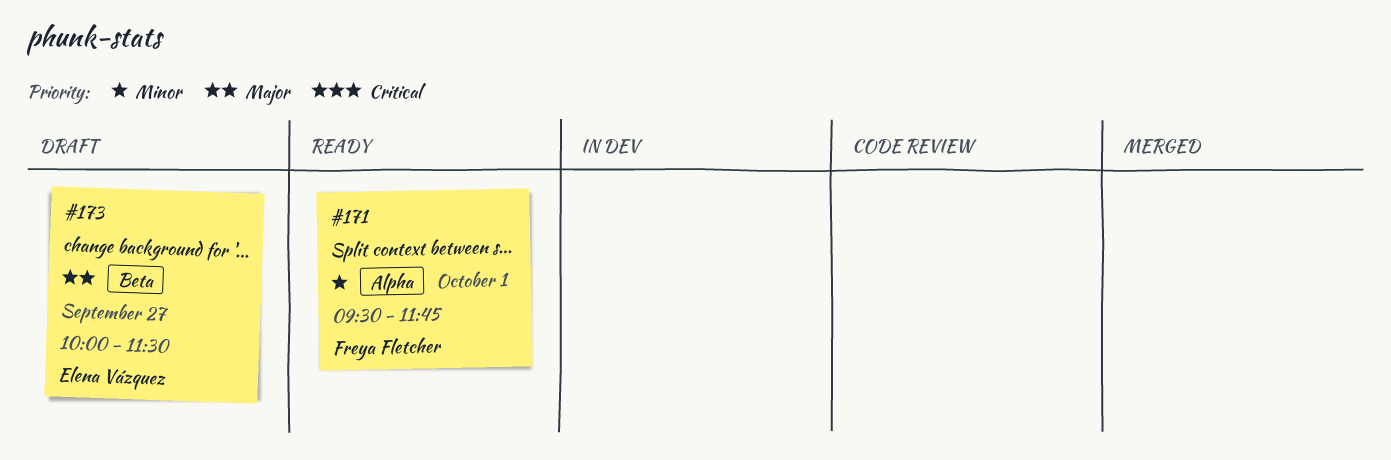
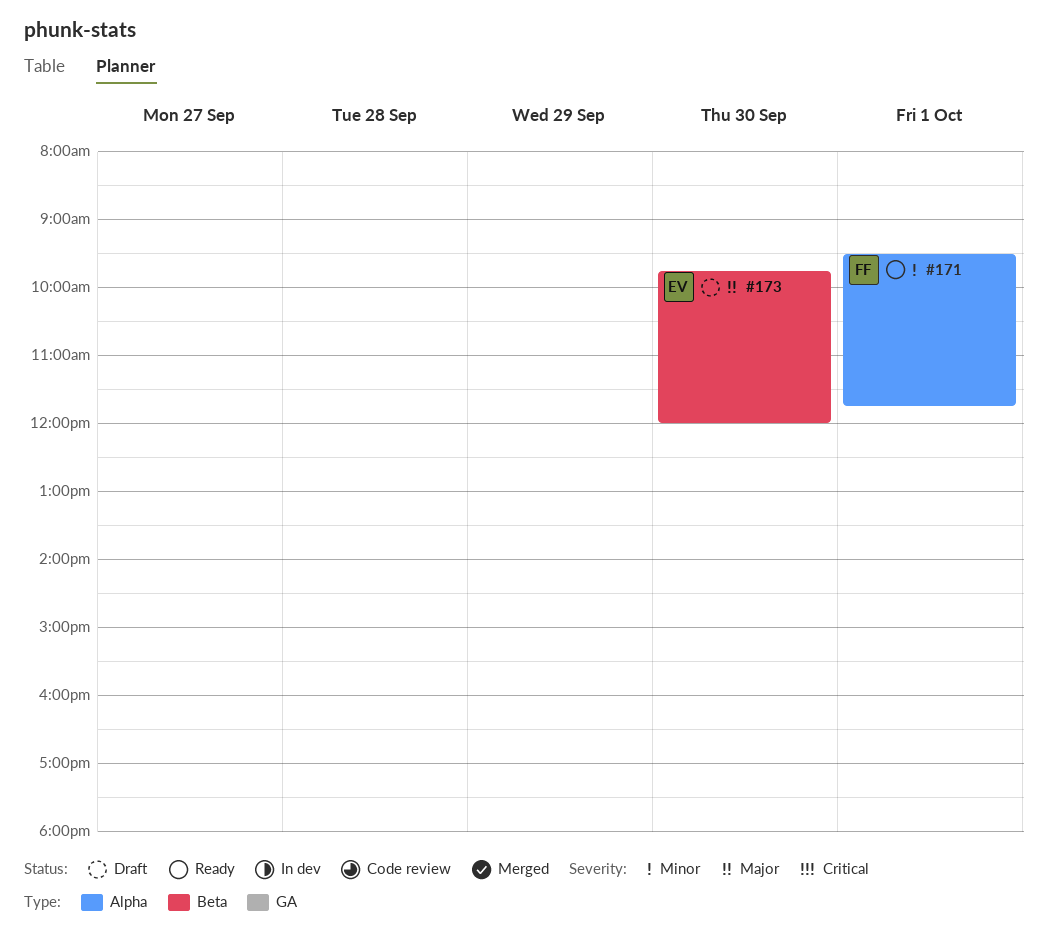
#173, day: Sep 27 -> Sep 30
#173, begins: 10:00 -> 09:45
#173, ends: 11:30 -> 12:00

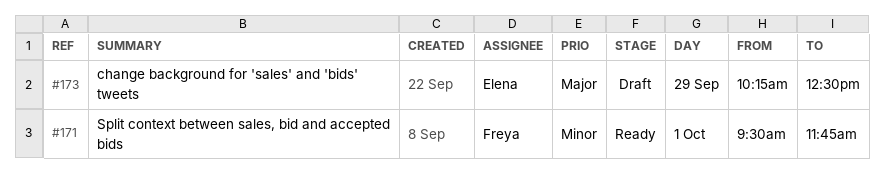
#173, day: Sep 30 -> Sep 29
#173, begins: 09:45 -> 10:15
#173, ends: 12:00 -> 12:30

